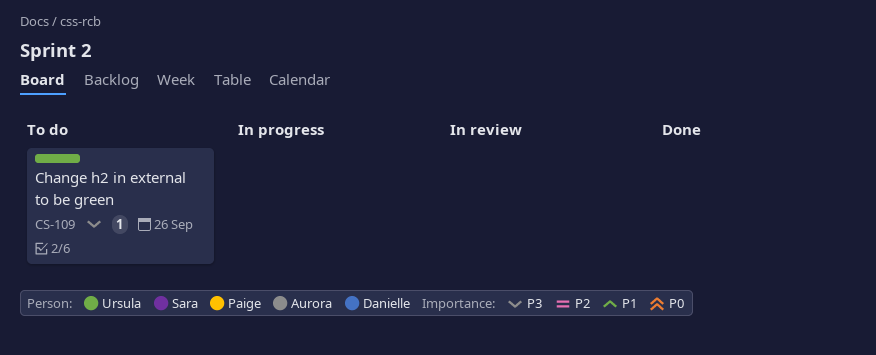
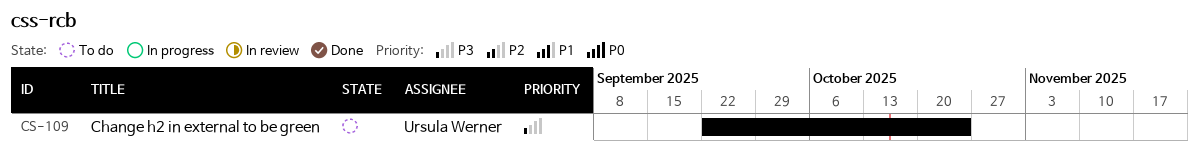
CS-109, due: Sep 26 -> Oct 24

